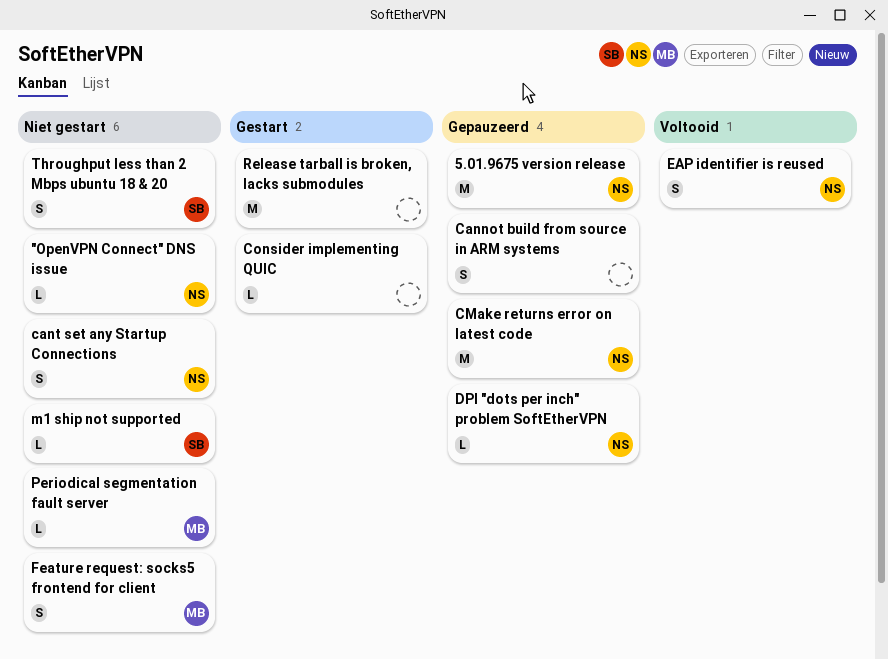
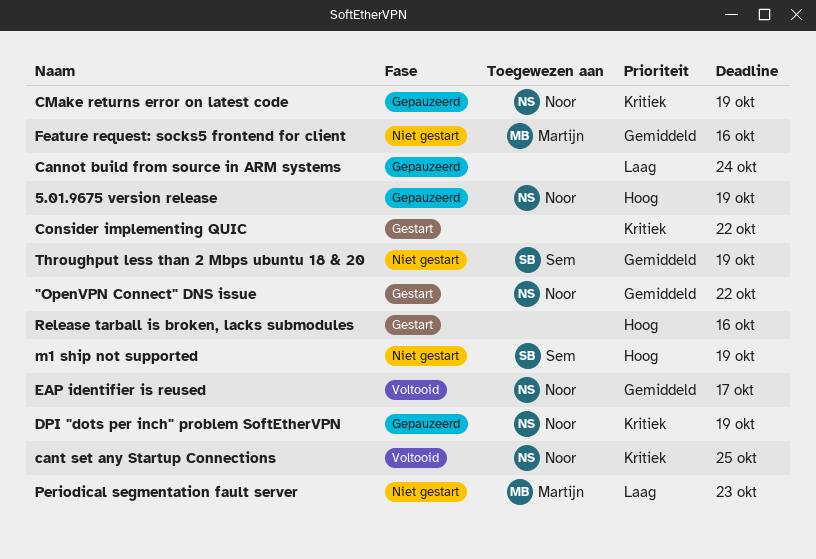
"OpenVPN Connect" DNS issue, status: Niet gestart -> Gestart
cant set any Startup Connections, status: Niet gestart -> Voltooid

